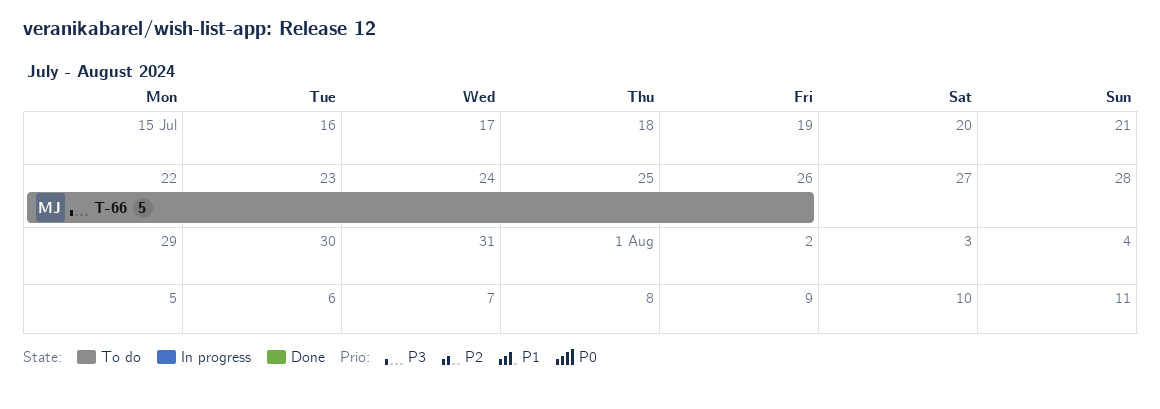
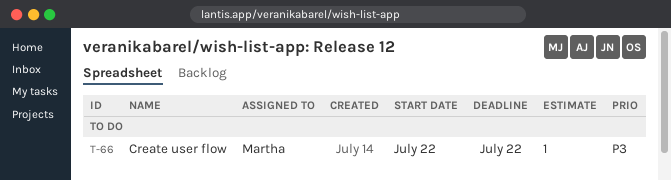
T-66, estimate: 5 -> 1
T-66, due: Jul 26 -> Jul 22

